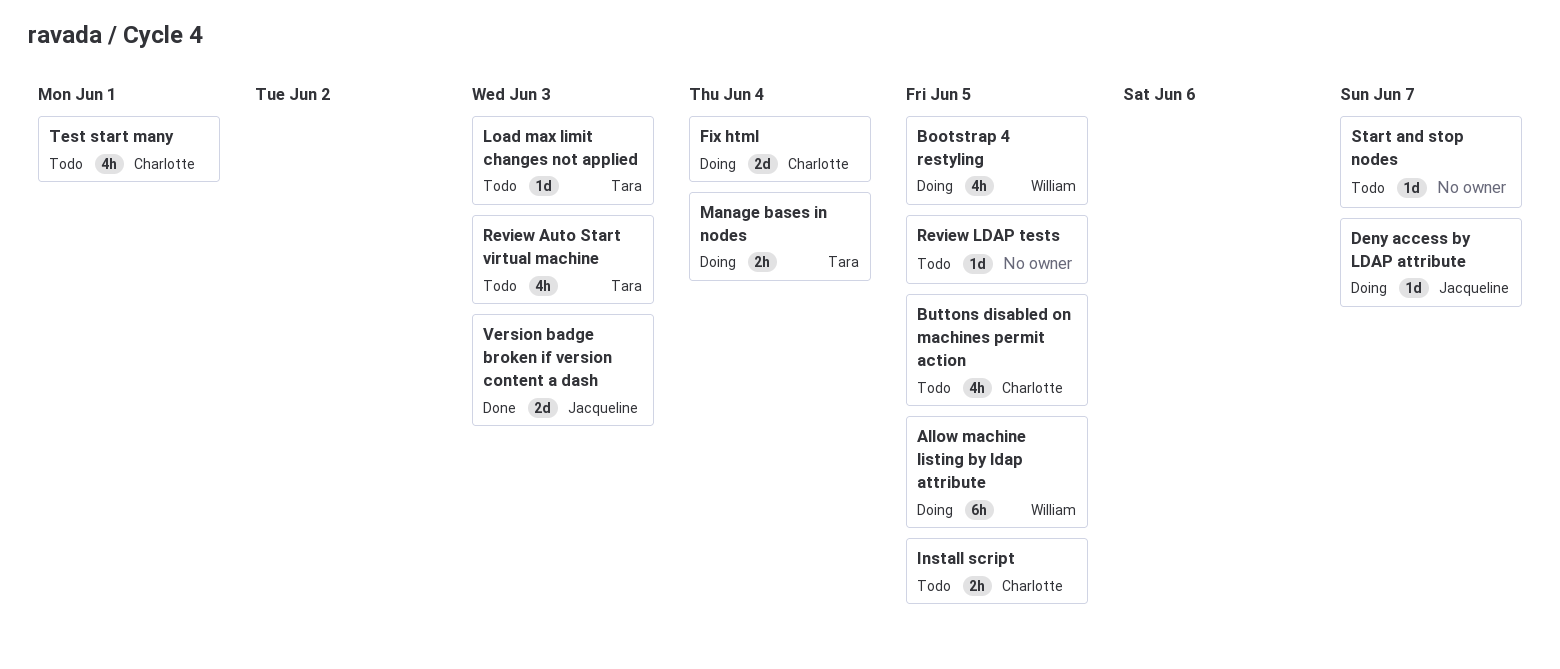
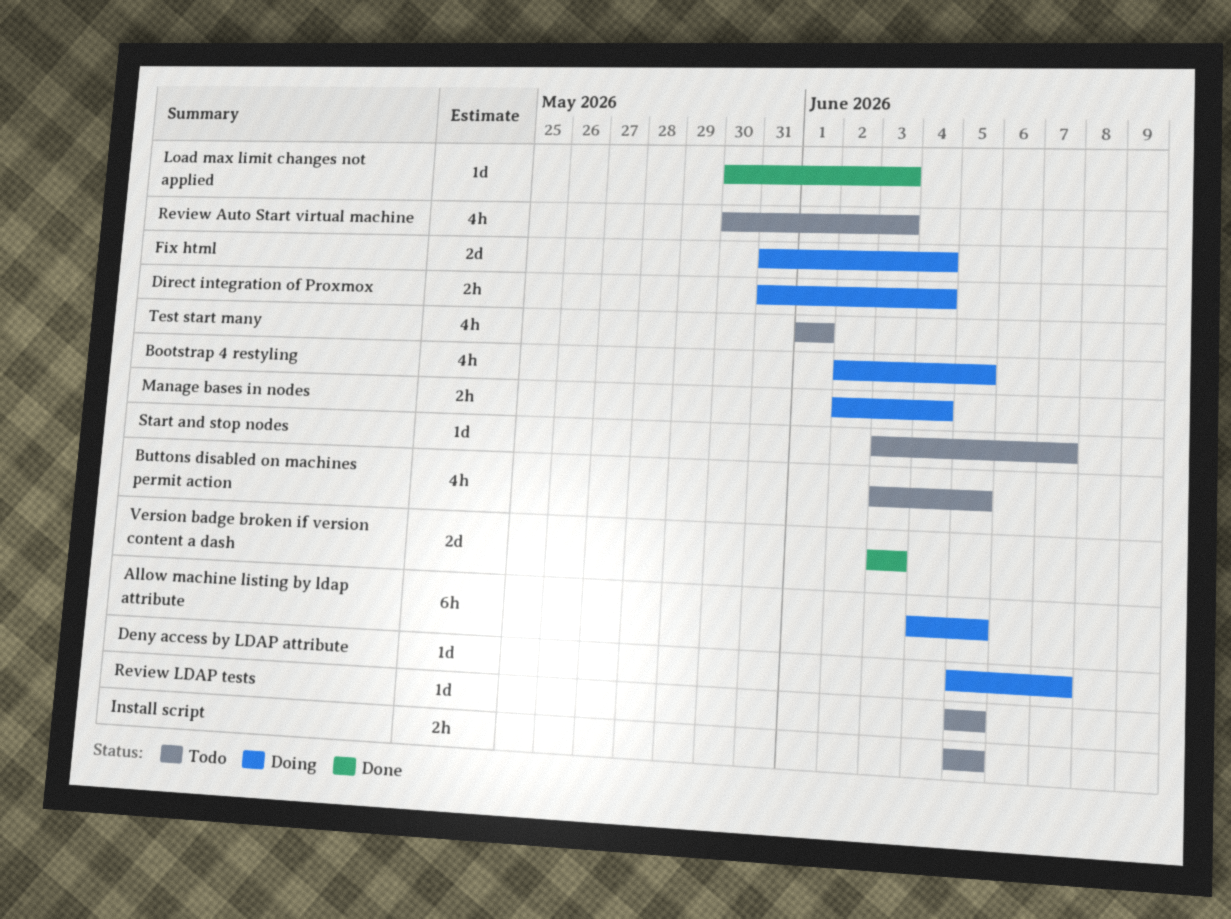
Direct integration of Proxmox: none -> present
Load max limit changes not applied, status: Todo -> Done

